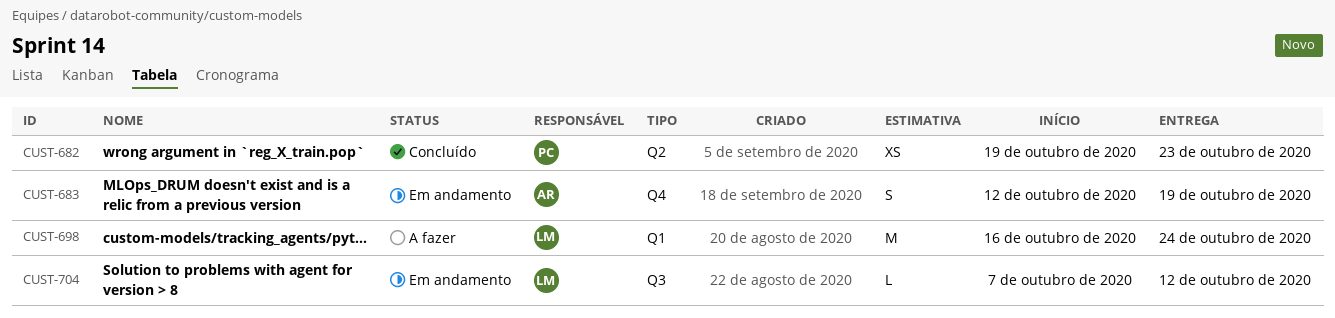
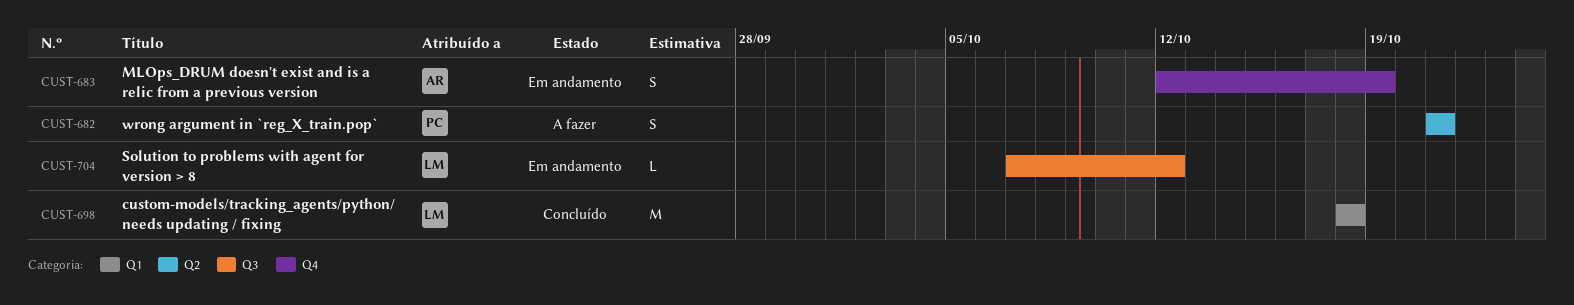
CUST-682, status: Concluído -> A fazer
CUST-682, estimate: XS -> S
CUST-682, start: Oct 19 -> Oct 21
CUST-682, due: Oct 23 -> Oct 21
CUST-698, status: A fazer -> Concluído
CUST-698, start: Oct 16 -> Oct 18
CUST-698, due: Oct 24 -> Oct 18

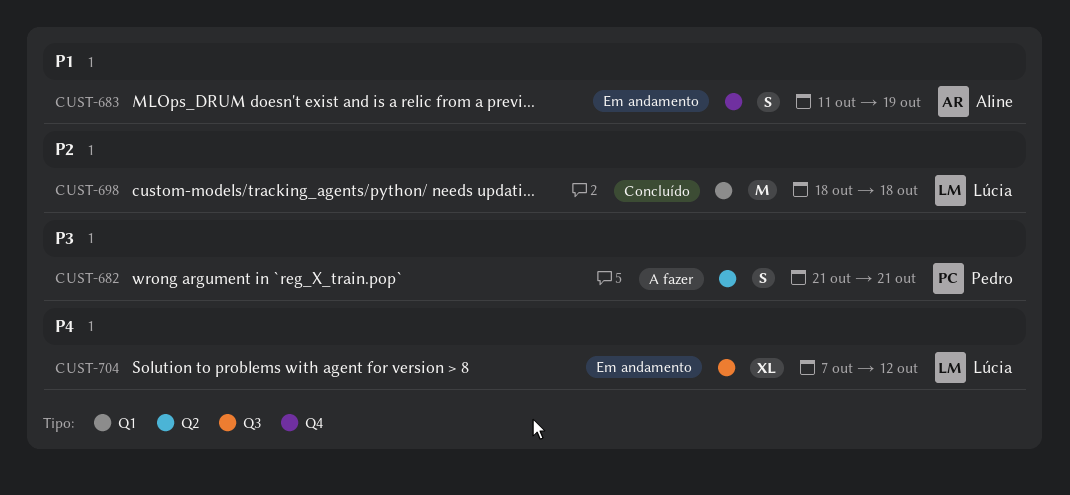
CUST-683, start: Oct 12 -> Oct 11
CUST-704, estimate: L -> XL

